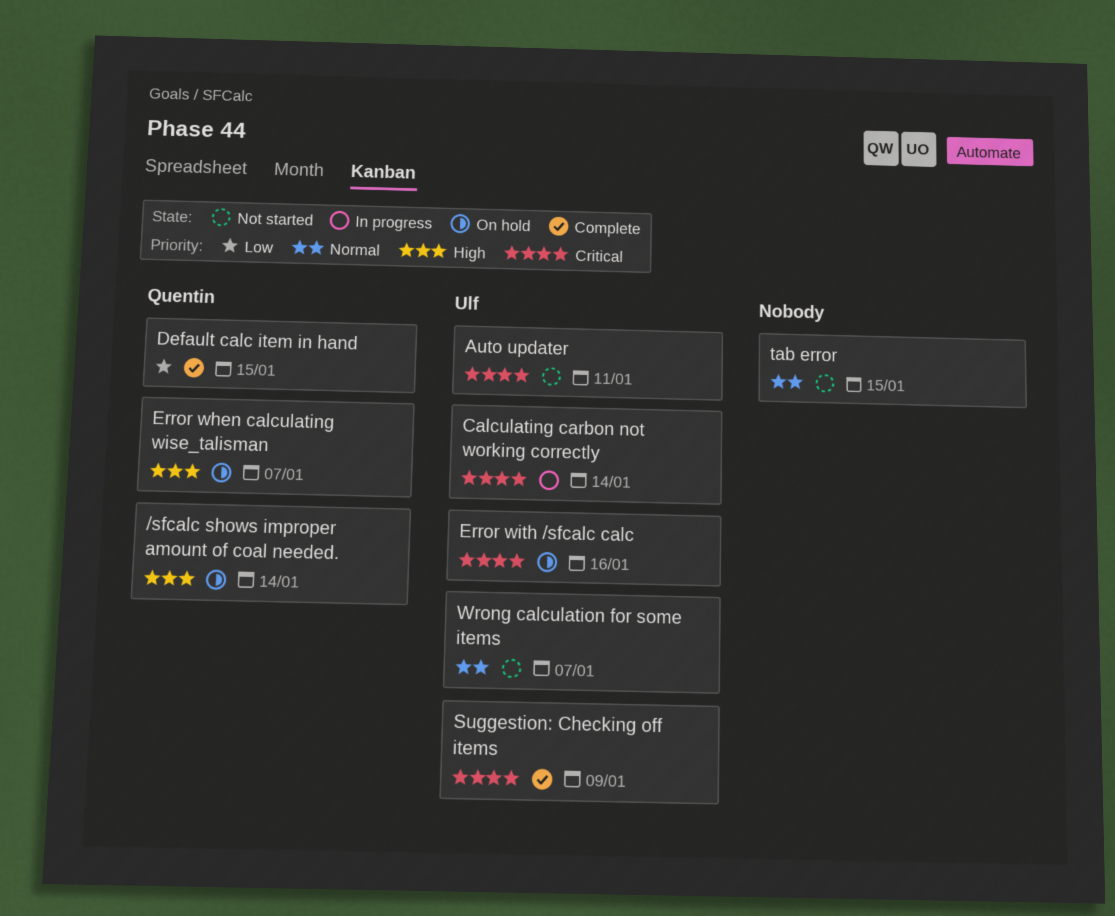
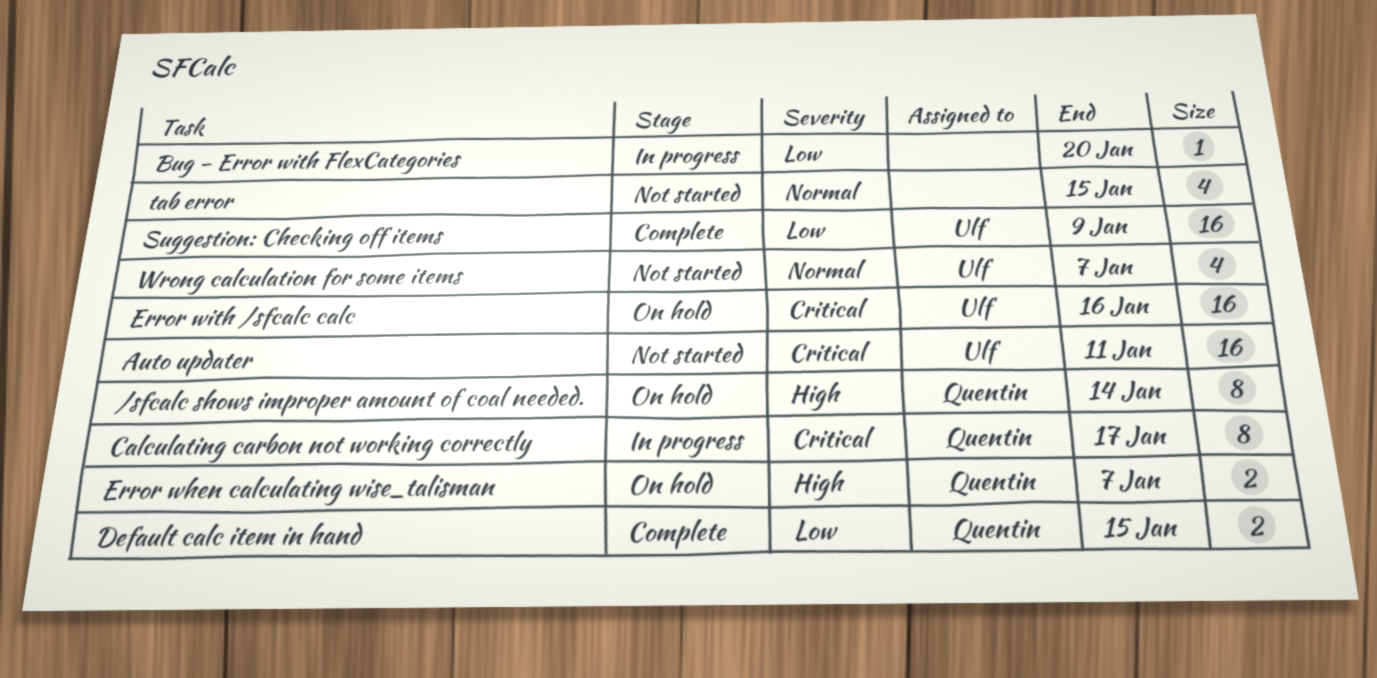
Bug - Error with FlexCategories: none -> present
Calculating carbon not working correctly, owner: Ulf -> Quentin
Calculating carbon not working correctly, due: Jan 14 -> Jan 17
Suggestion: Checking off items, priority: Critical -> Low

